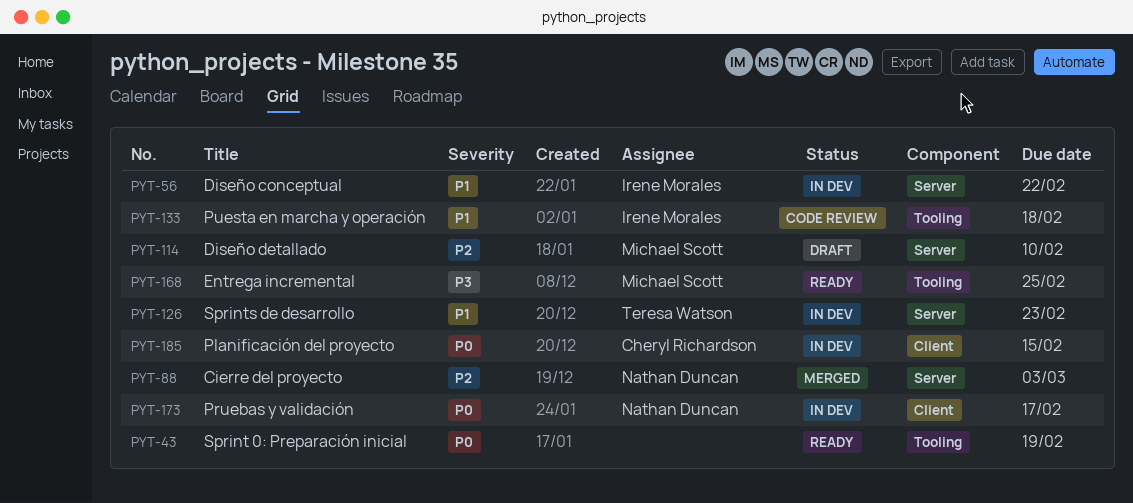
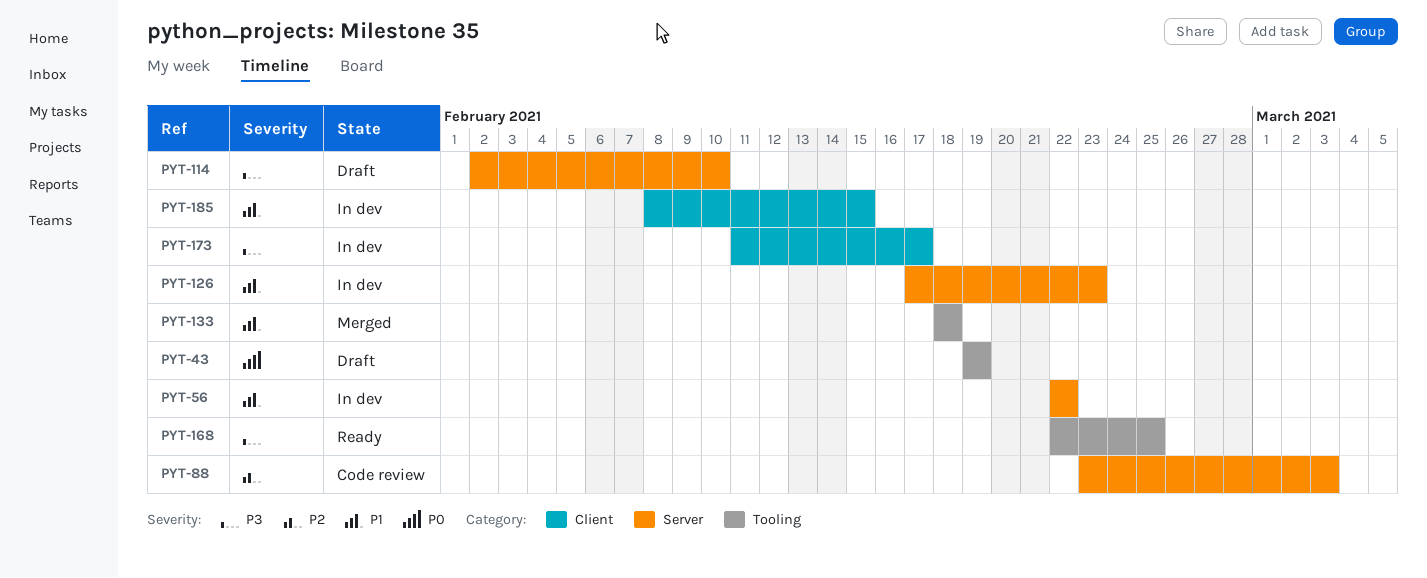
PYT-43, status: Ready -> Draft
PYT-88, status: Merged -> Code review
PYT-114, priority: P2 -> P3
PYT-133, status: Code review -> Merged
PYT-173, priority: P0 -> P3
PYT-185, priority: P0 -> P1

